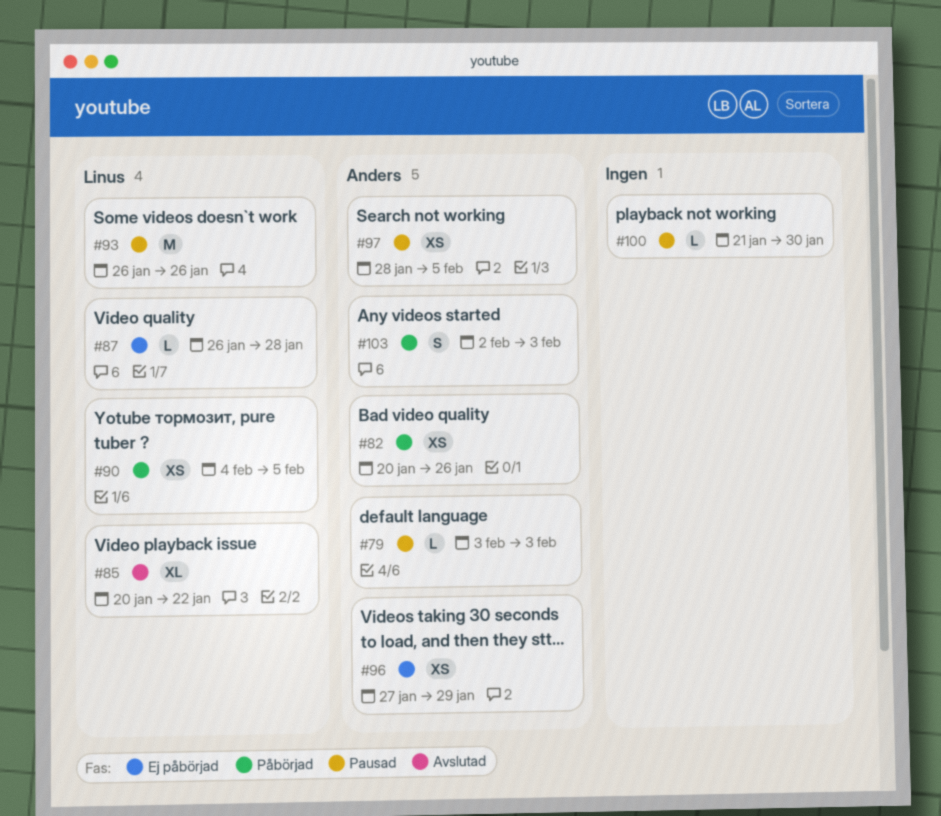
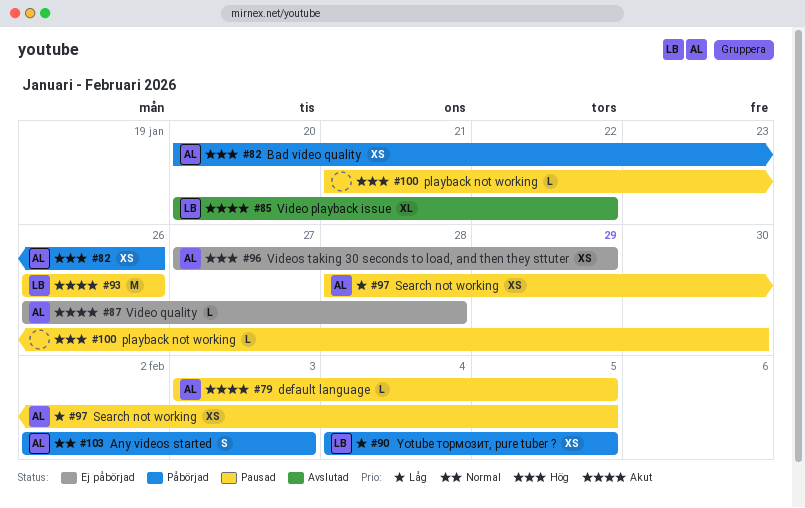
#79, due: Feb 3 -> Feb 5
#87, owner: Linus -> Anders

